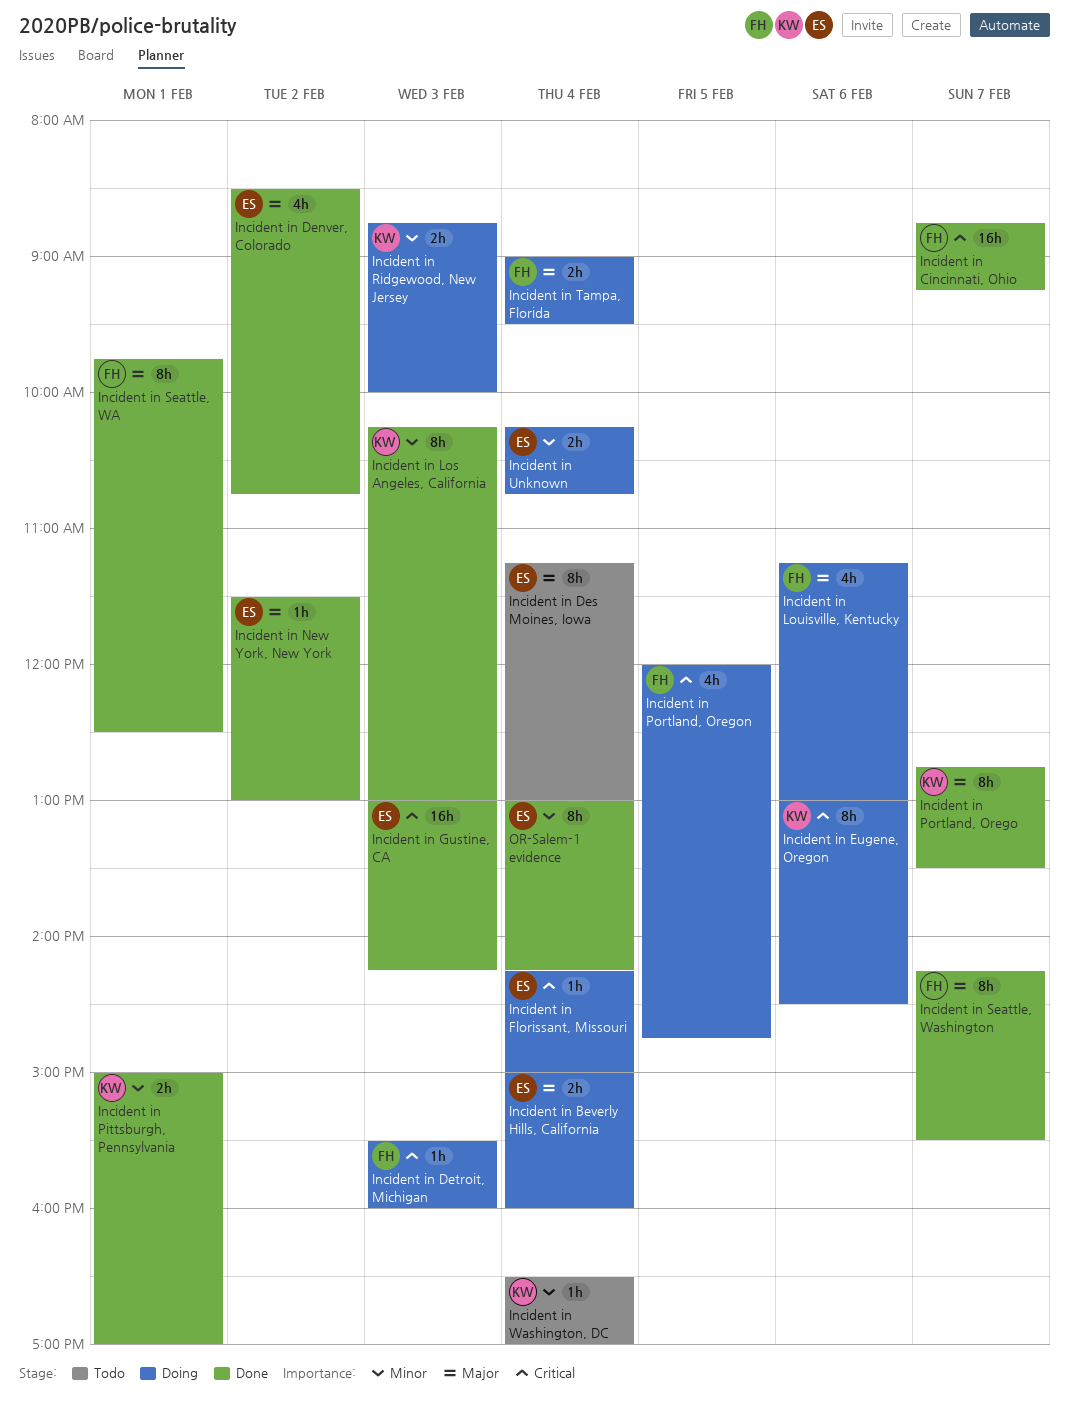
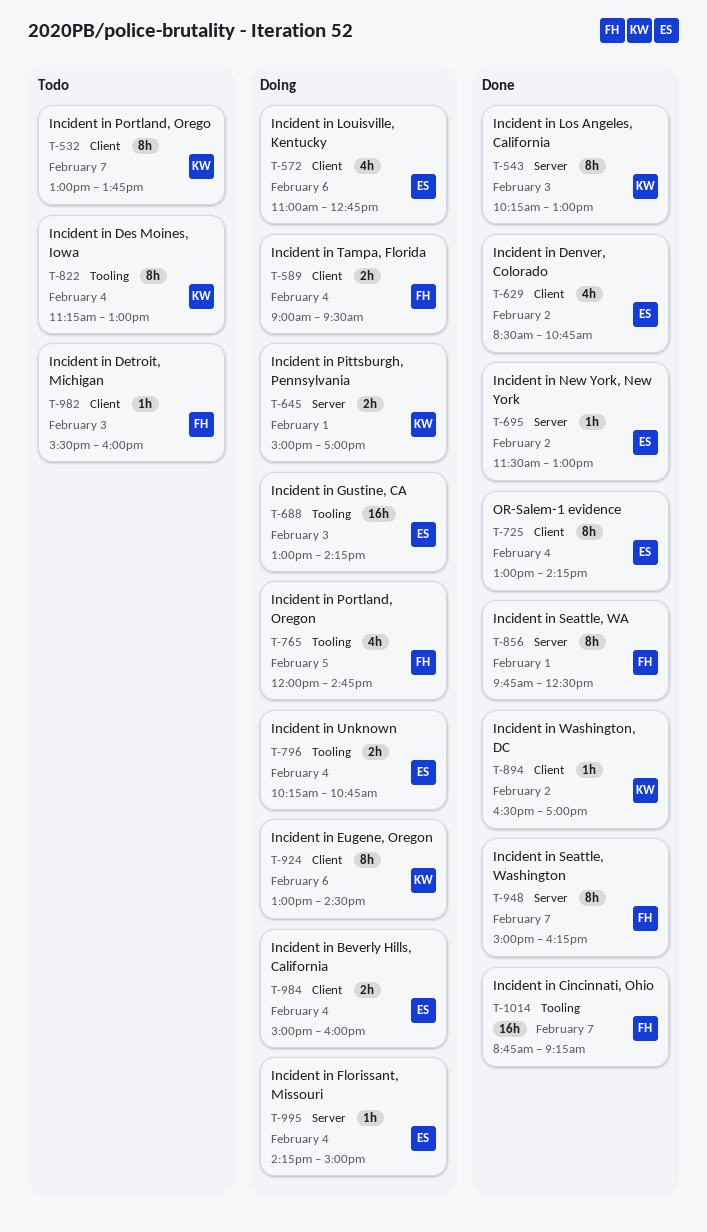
Incident in Des Moines, Iowa, owner: ES -> KW
Incident in Detroit, Michigan, status: Doing -> Todo
Incident in Gustine, CA, status: Done -> Doing
Incident in Louisville, Kentucky, owner: FH -> ES
Incident in Louisville, Kentucky, begins: 11:15 -> 11:00
Incident in Louisville, Kentucky, ends: 13:00 -> 12:45
Incident in Pittsburgh, Pennsylvania, status: Done -> Doing
Incident in Portland, Orego, status: Done -> Todo
Incident in Portland, Orego, begins: 12:45 -> 13:00
Incident in Portland, Orego, ends: 13:30 -> 13:45
Incident in Ridgewood, New Jersey: present -> none
Incident in Seattle, Washington, begins: 14:15 -> 15:00
Incident in Seattle, Washington, ends: 15:30 -> 16:15
Incident in Washington, DC, status: Todo -> Done
Incident in Washington, DC, day: Feb 4 -> Feb 2

